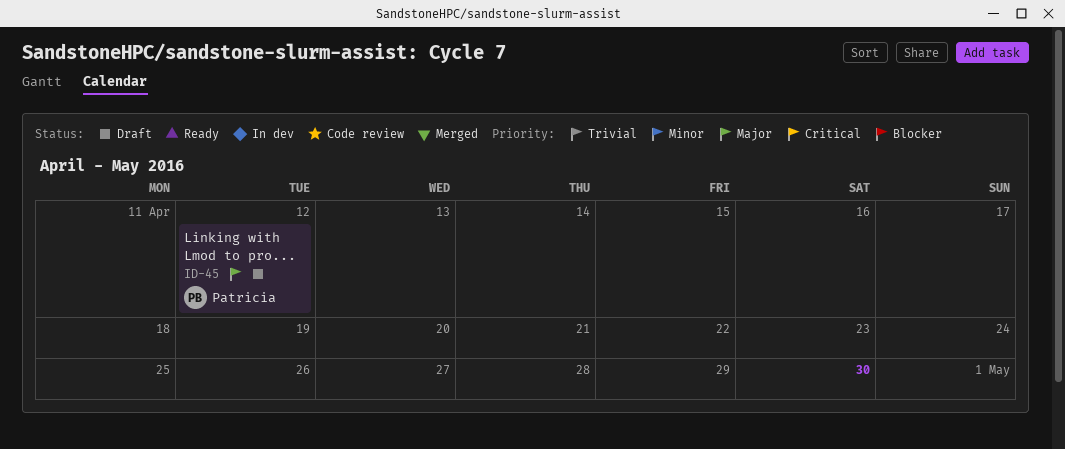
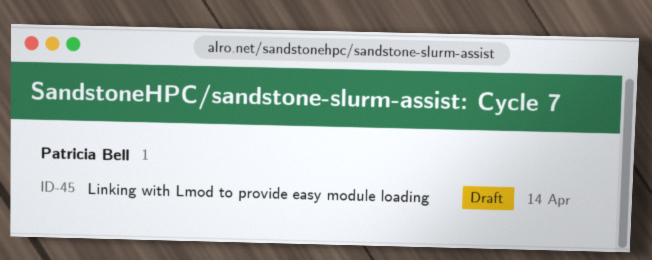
ID-45, due: Apr 12 -> Apr 14

